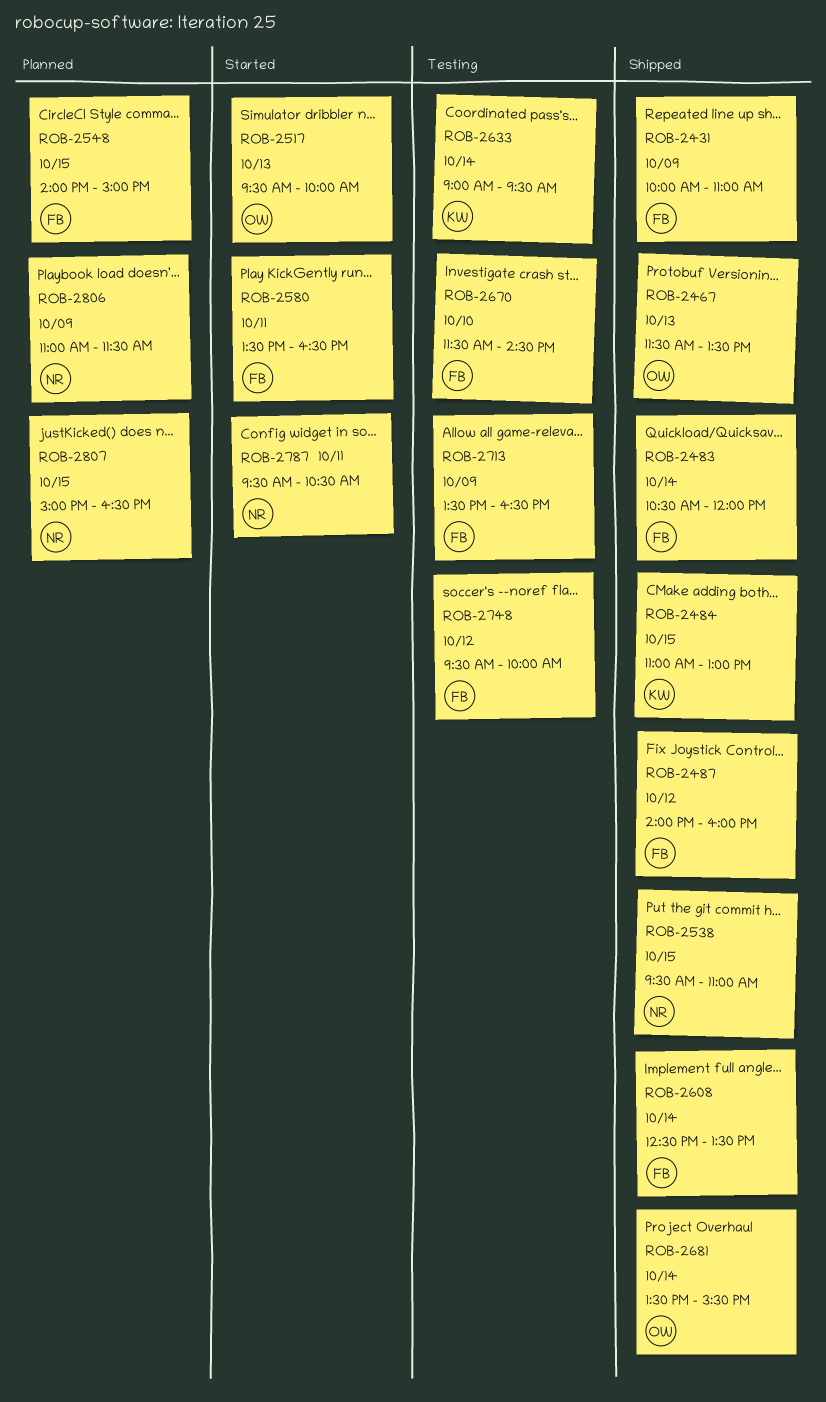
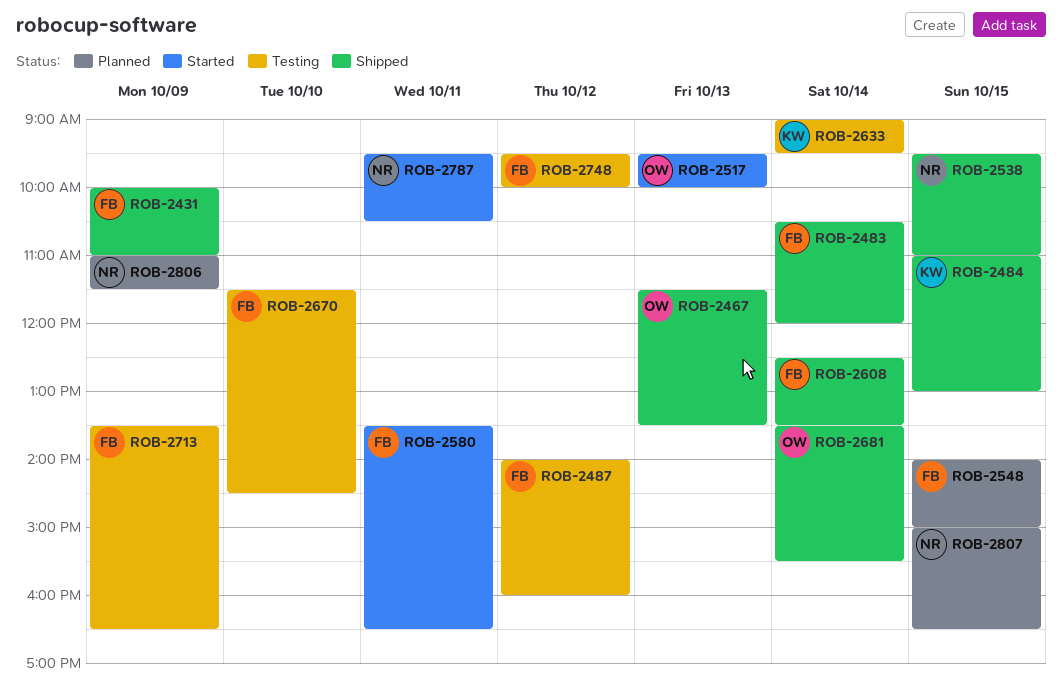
ROB-2487, status: Shipped -> Testing

